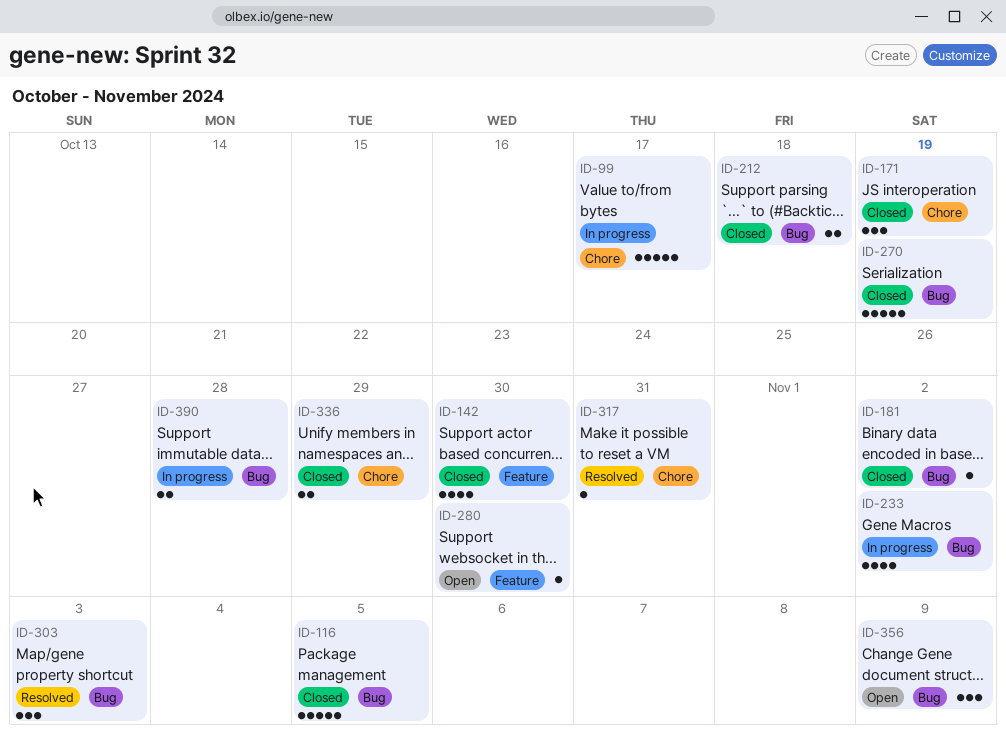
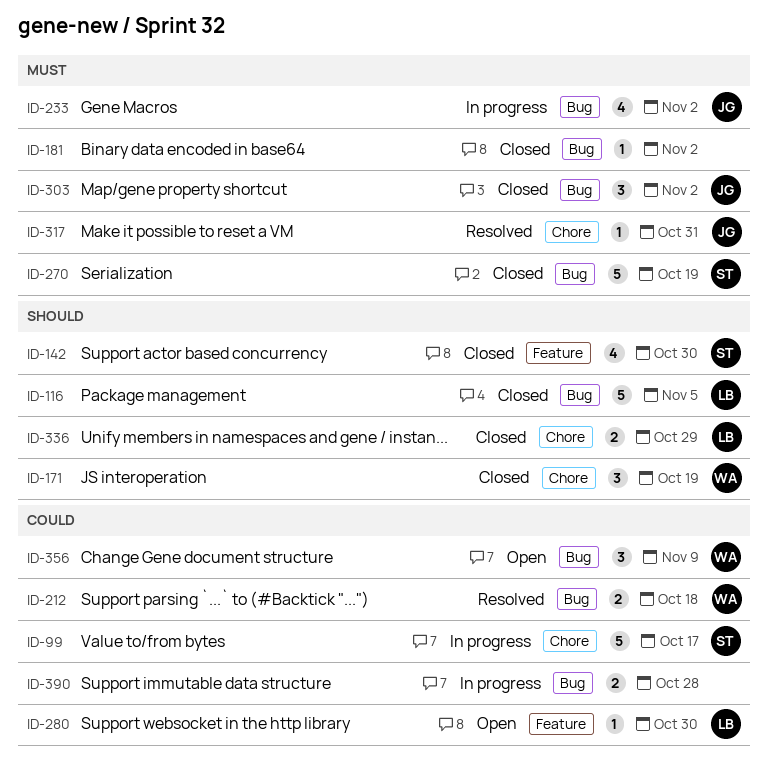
ID-212, status: Closed -> Resolved
ID-303, status: Resolved -> Closed
ID-303, due: Nov 3 -> Nov 2

